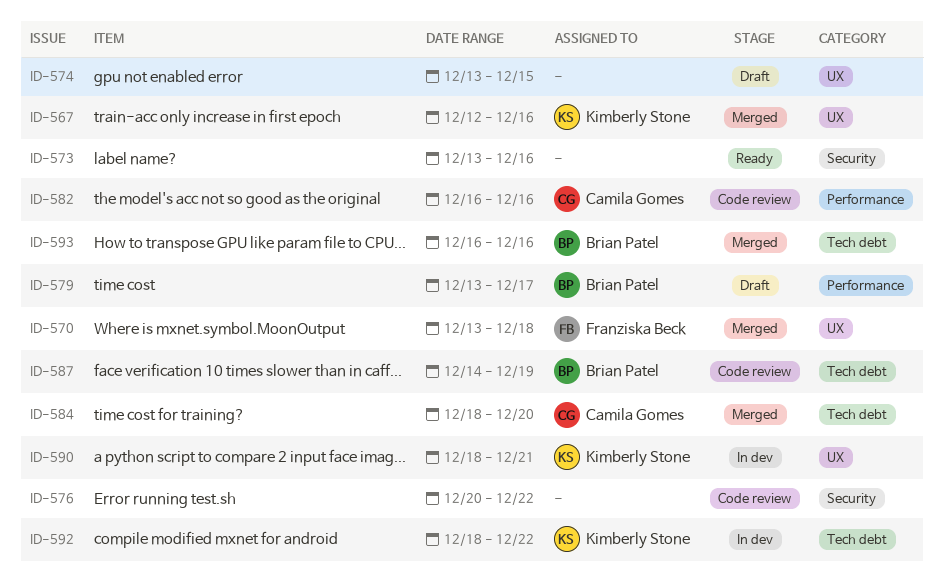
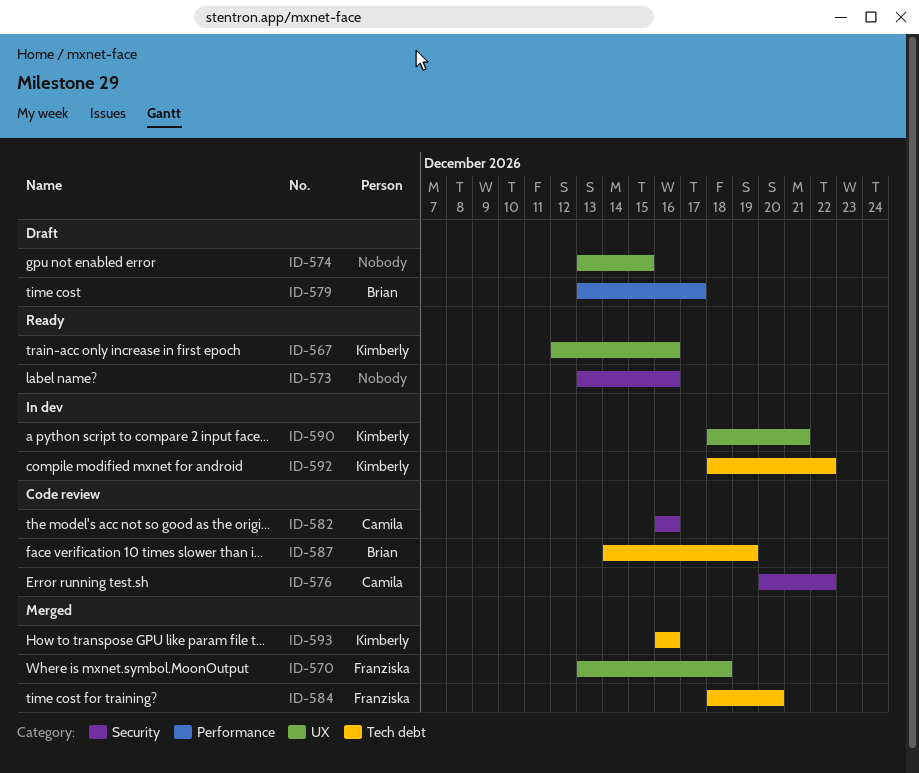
ID-567, status: Merged -> Ready
ID-576, owner: none -> Camila Gomes
ID-582, label: Performance -> Security
ID-584, owner: Camila Gomes -> Franziska Beck
ID-593, owner: Brian Patel -> Kimberly Stone

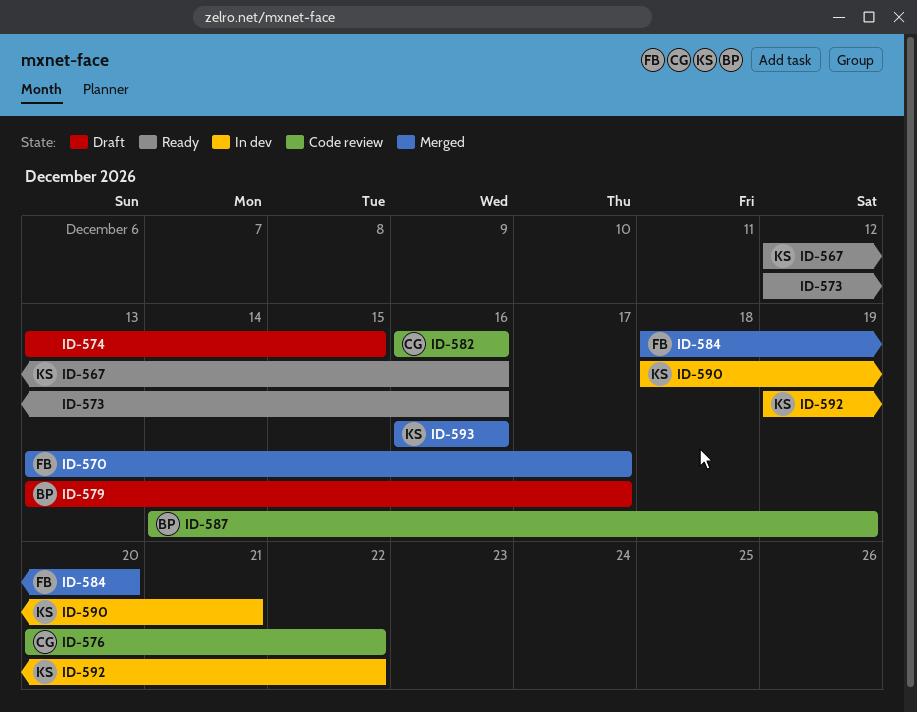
ID-570, due: Dec 18 -> Dec 17
ID-573, start: Dec 13 -> Dec 12
ID-592, start: Dec 18 -> Dec 19

